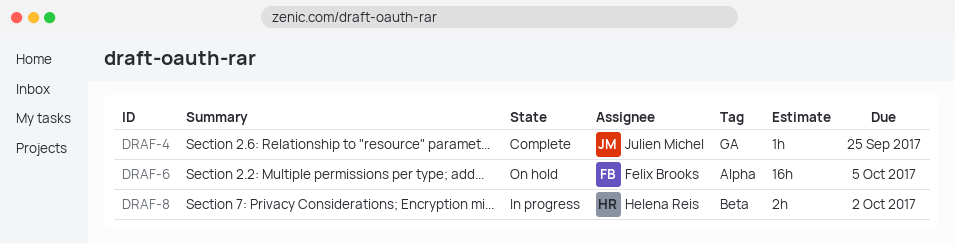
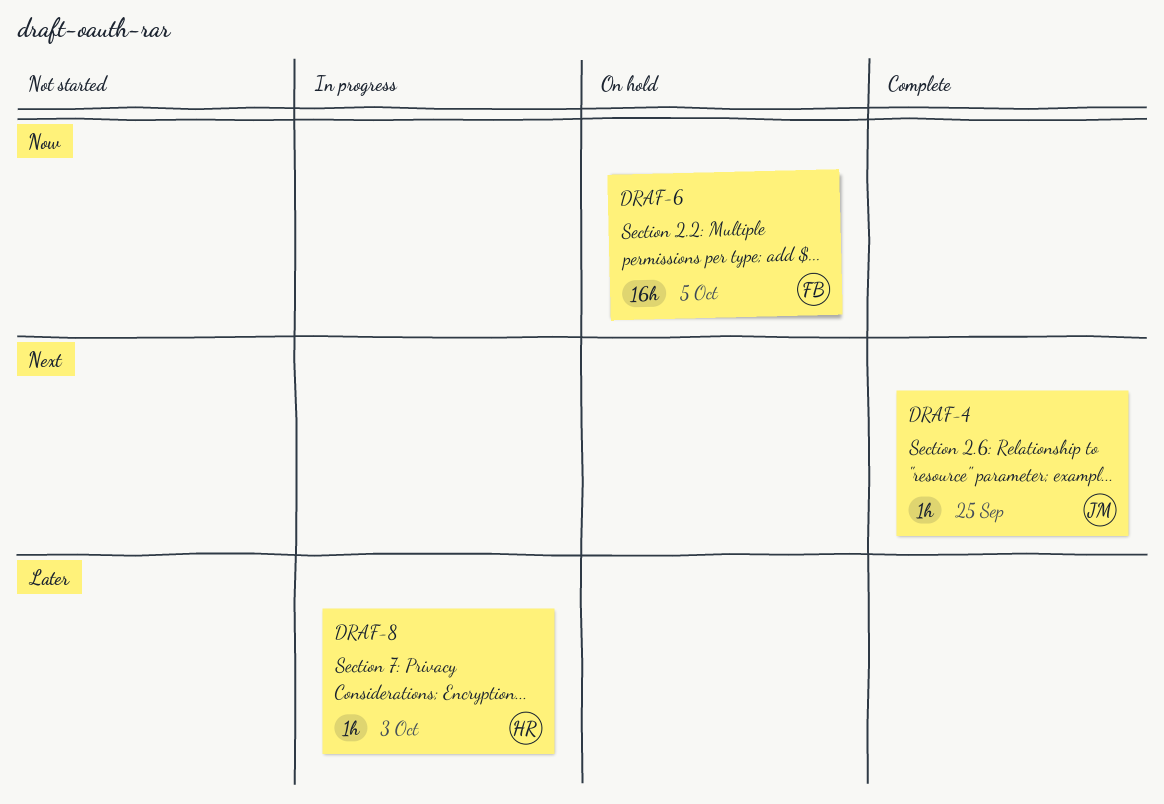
DRAF-8, estimate: 2h -> 1h
DRAF-8, due: Oct 2 -> Oct 3

